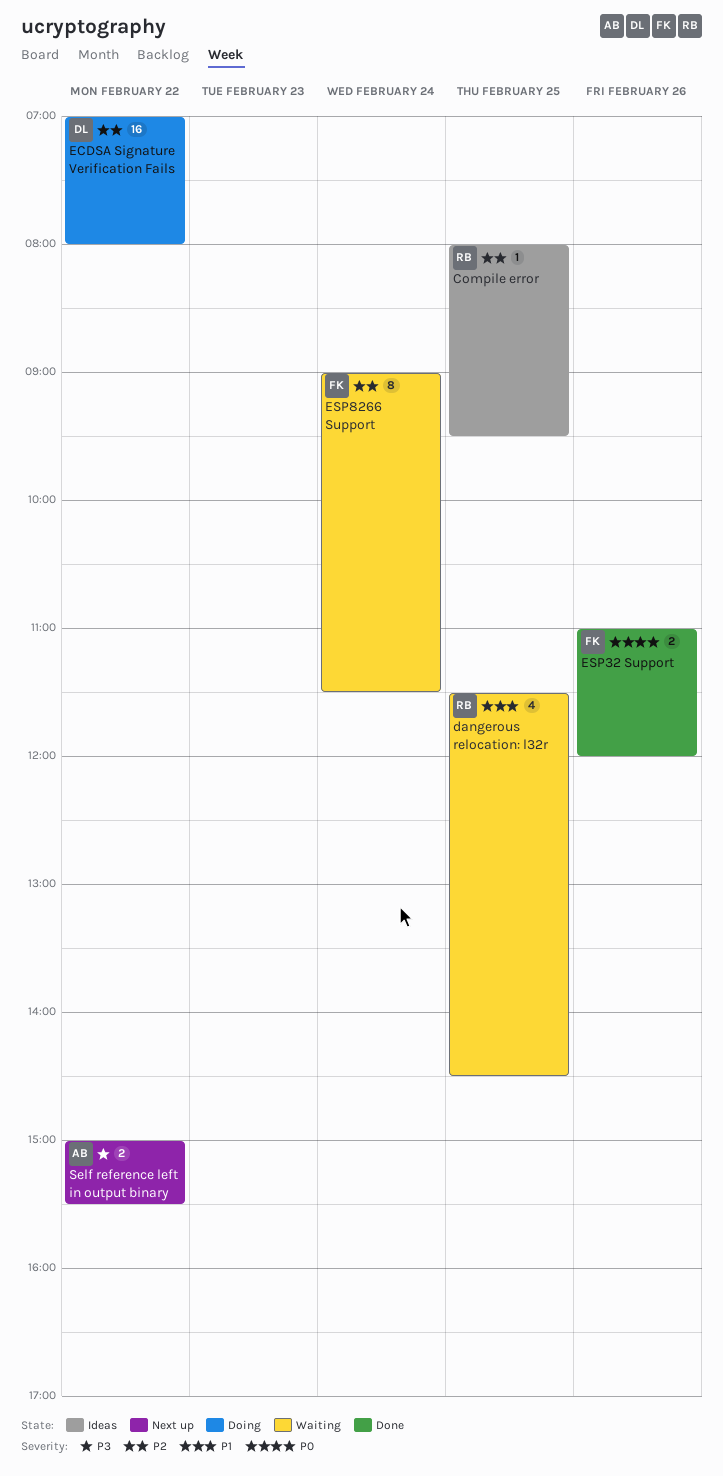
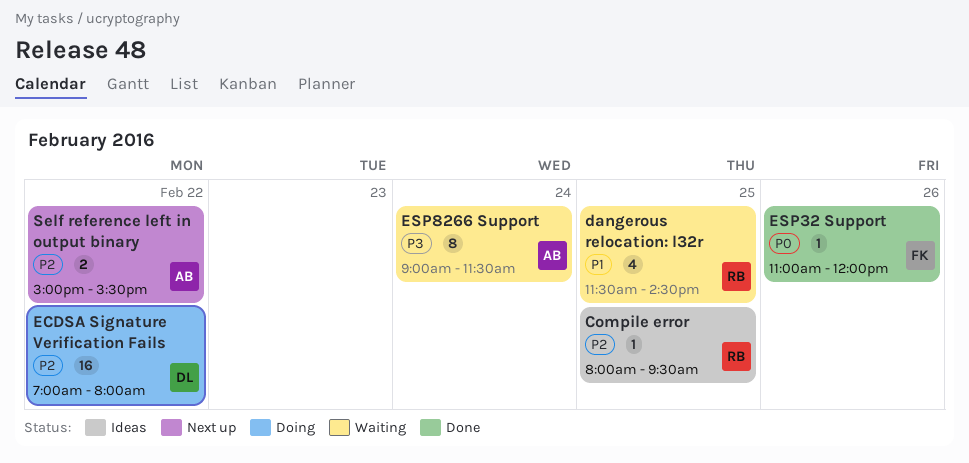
ESP32 Support, estimate: 2 -> 1
ESP8266 Support, owner: FK -> AB
ESP8266 Support, priority: P2 -> P3
Self reference left in output binary, priority: P3 -> P2

